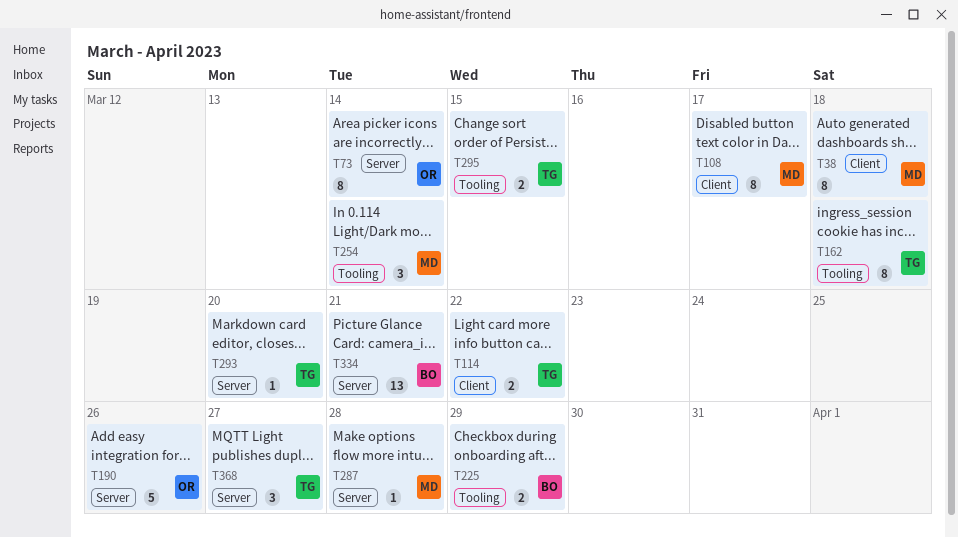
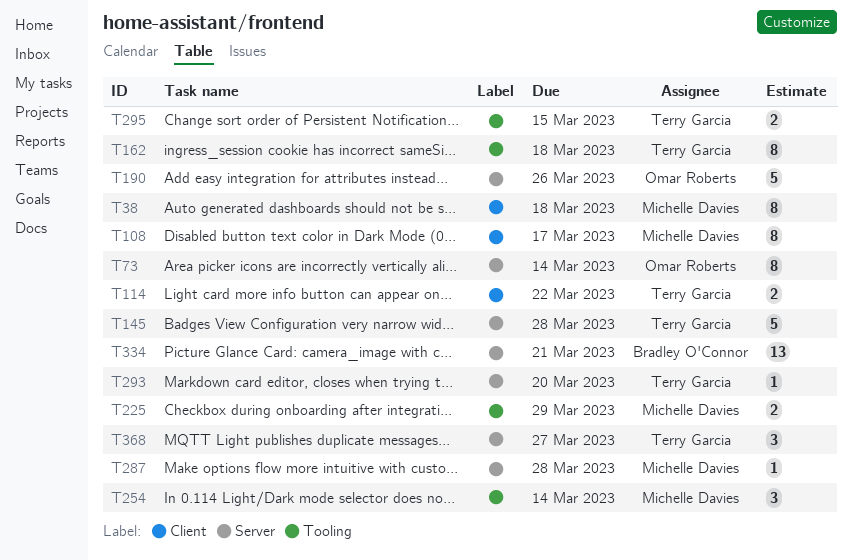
T145: none -> present
T225, owner: Bradley O'Connor -> Michelle Davies

